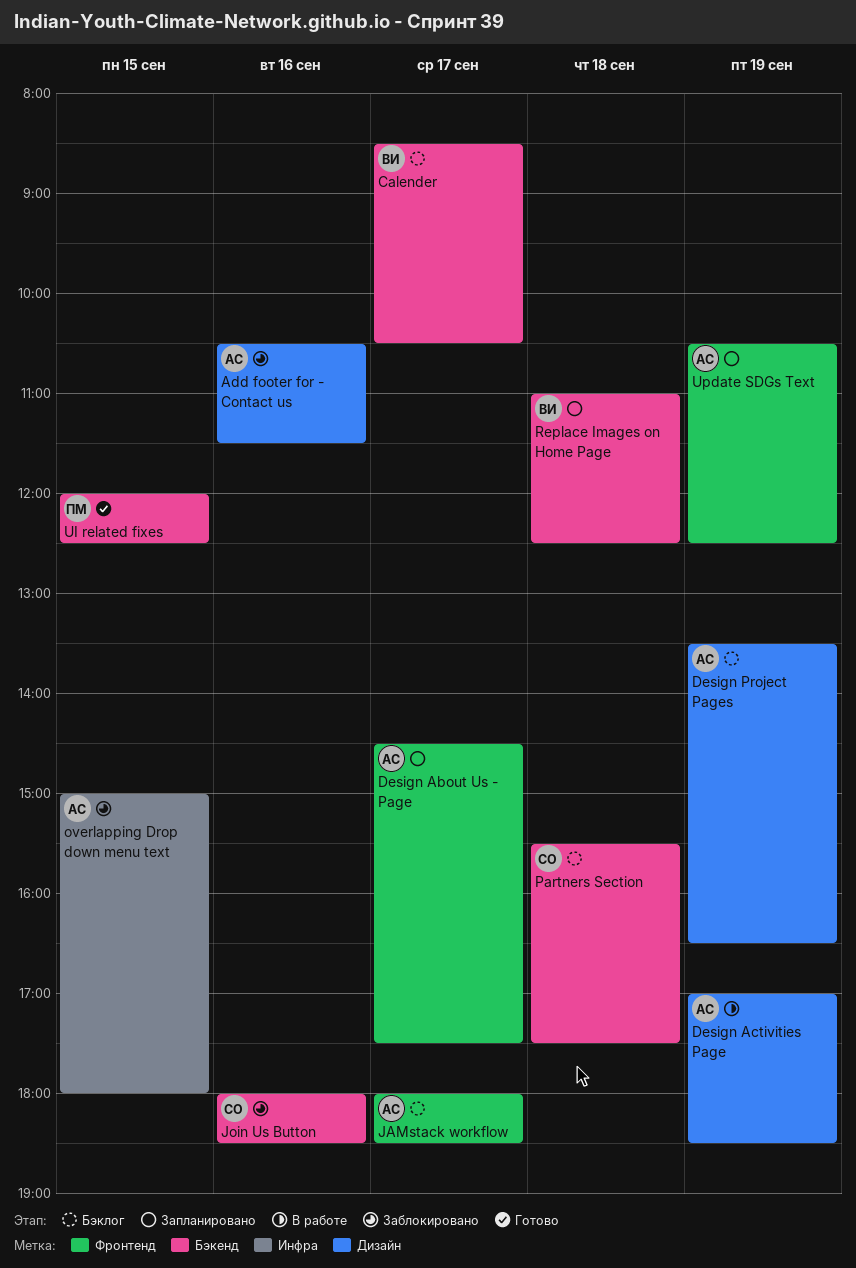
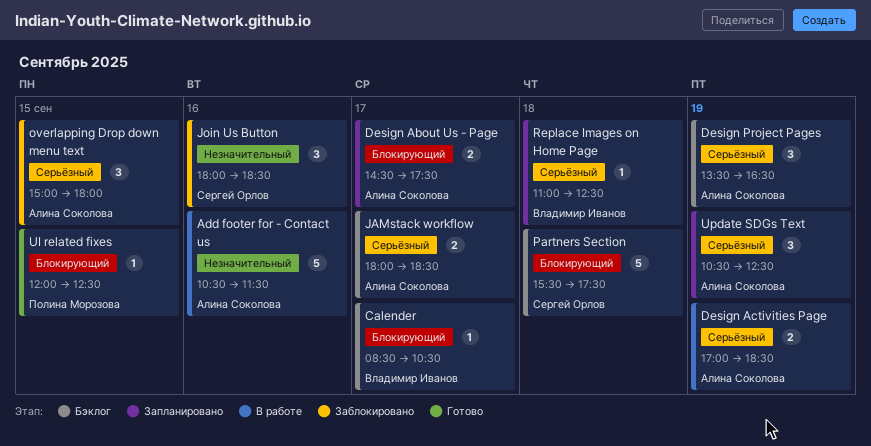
Add footer for - Contact us, status: Заблокировано -> В работе

